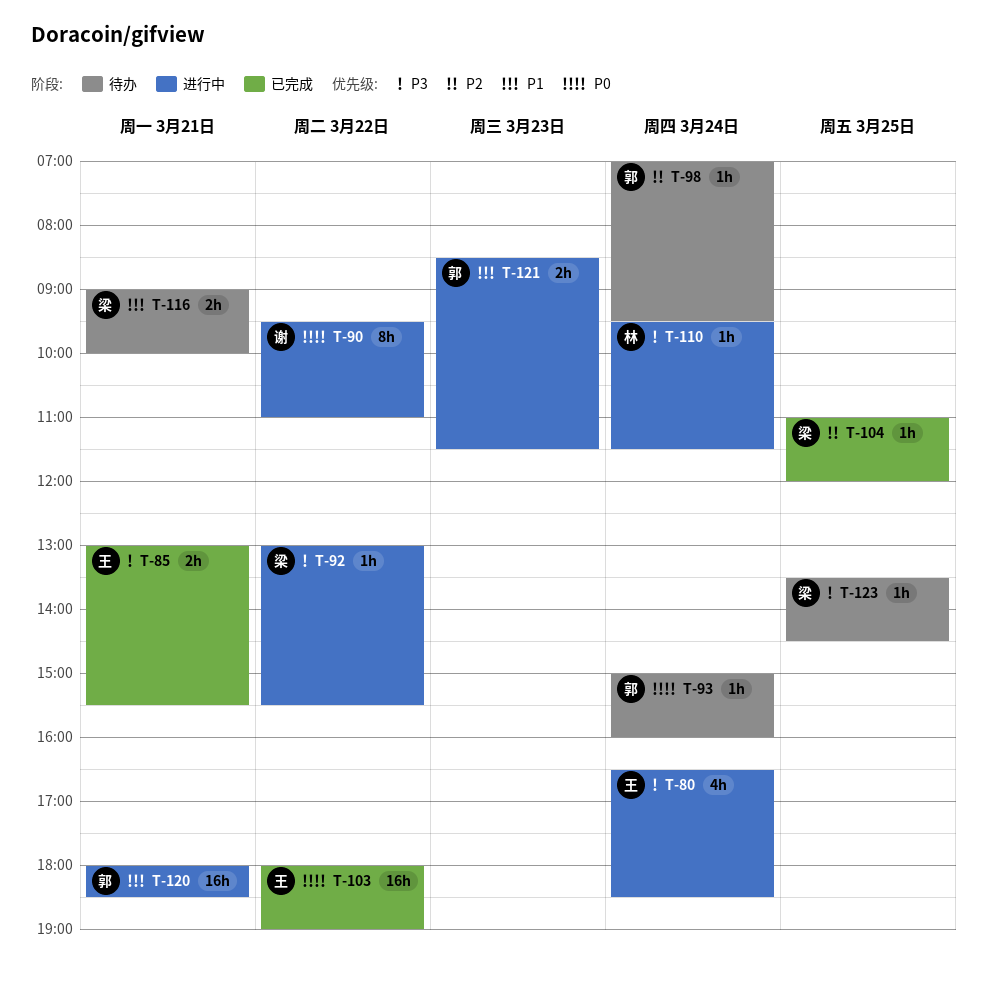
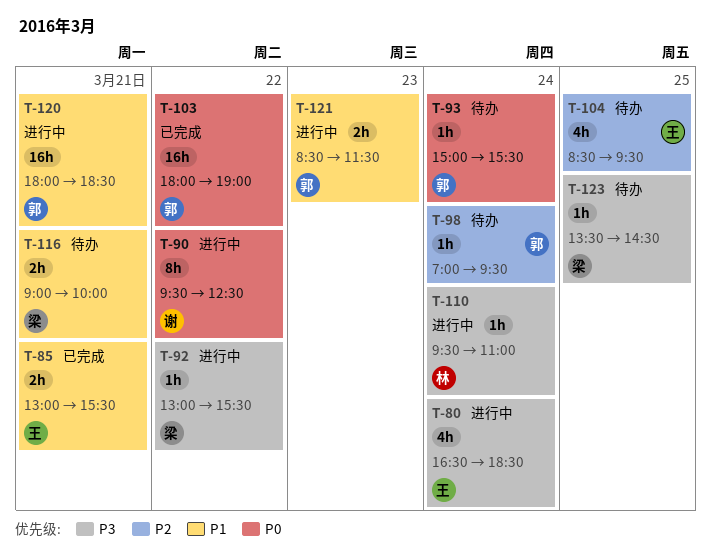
T-85, priority: P3 -> P1
T-90, ends: 11:00 -> 12:30
T-93, ends: 16:00 -> 15:30
T-103, owner: 王 -> 郭
T-104, status: 已完成 -> 待办
T-104, owner: 梁 -> 王
T-104, estimate: 1h -> 4h
T-104, begins: 11:00 -> 08:30
T-104, ends: 12:00 -> 09:30
T-110, ends: 11:30 -> 11:00

